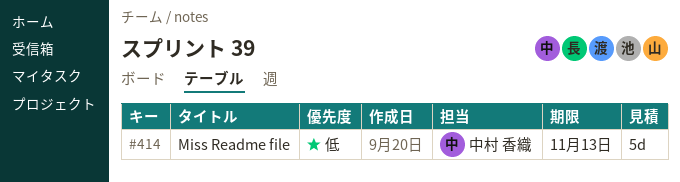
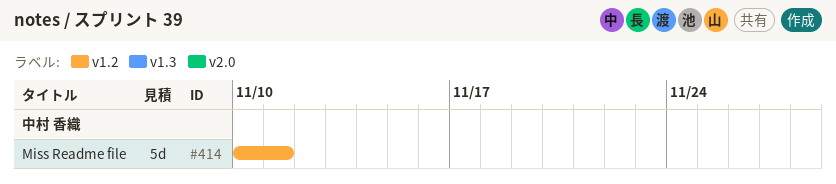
#414, due: Nov 13 -> Nov 11

